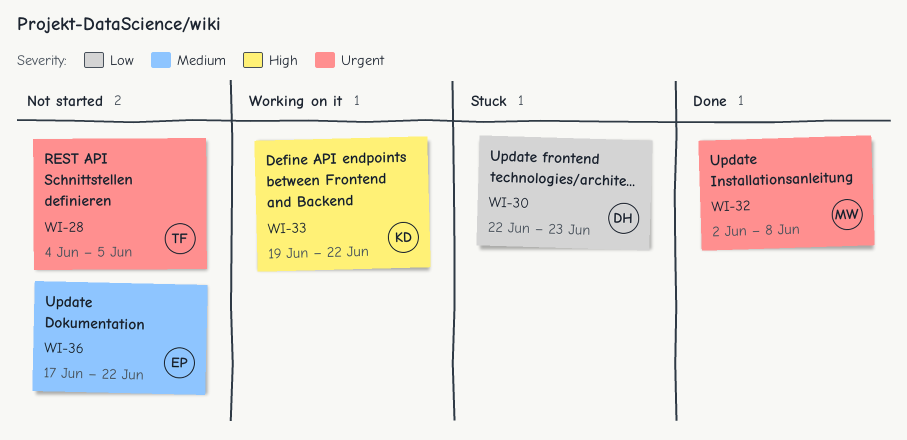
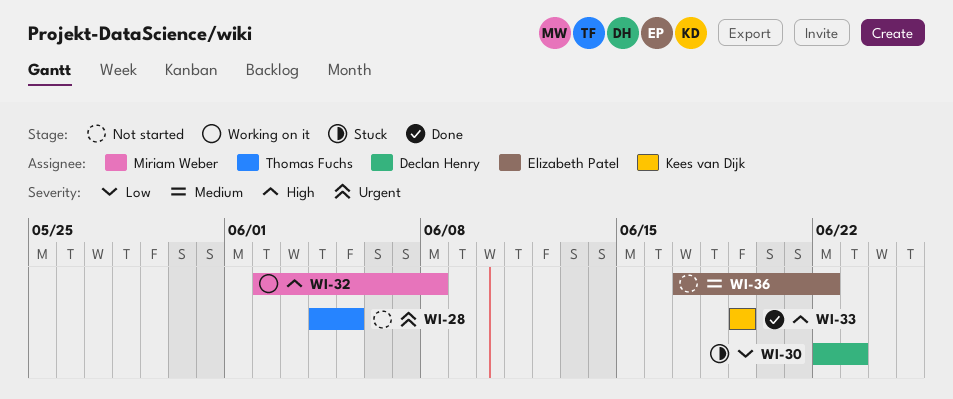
WI-32, status: Done -> Working on it
WI-32, priority: Urgent -> High
WI-33, status: Working on it -> Done
WI-33, due: Jun 22 -> Jun 19

